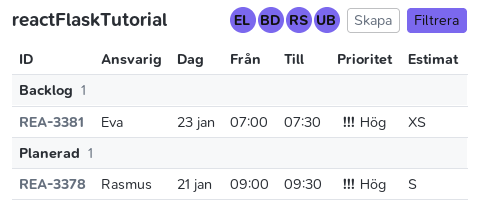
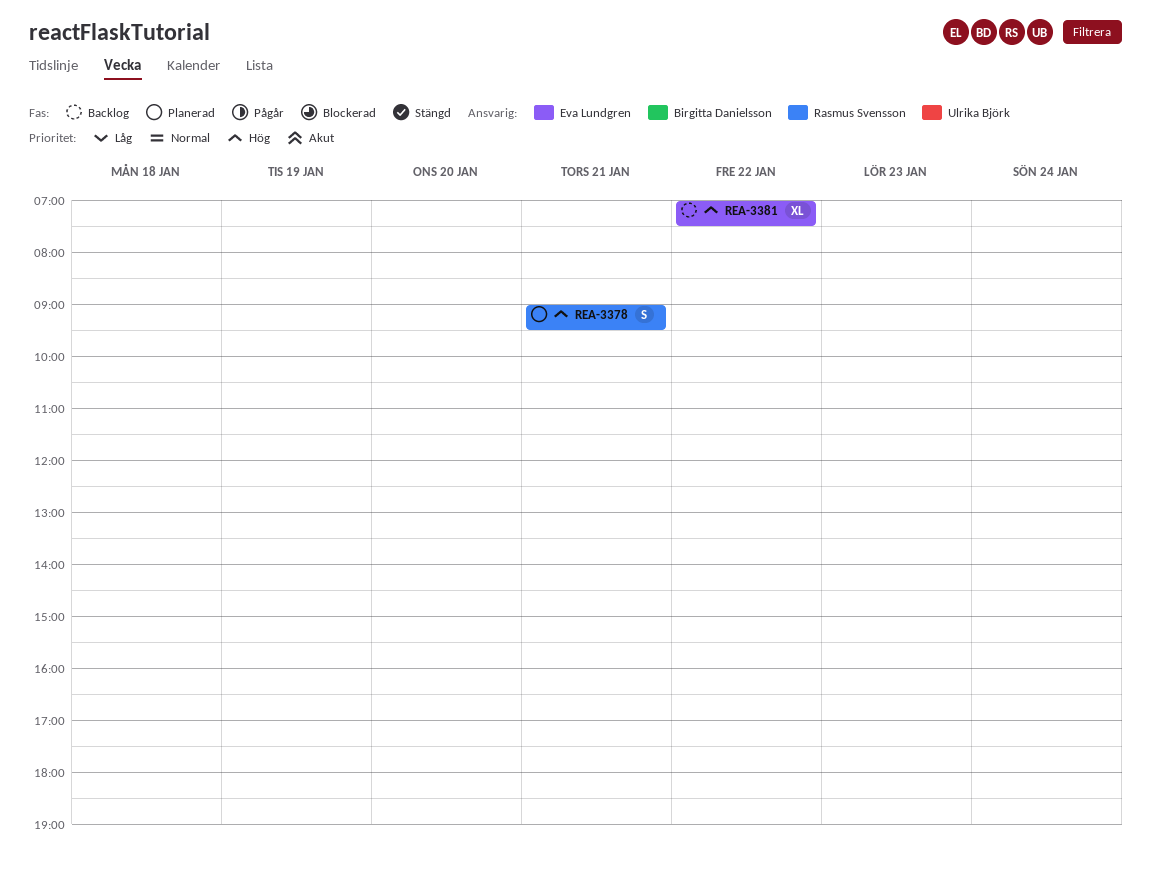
REA-3381, estimate: XS -> XL
REA-3381, day: Jan 23 -> Jan 22

